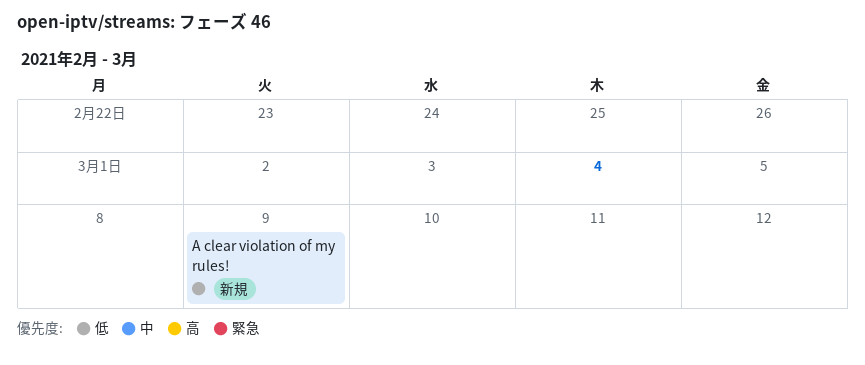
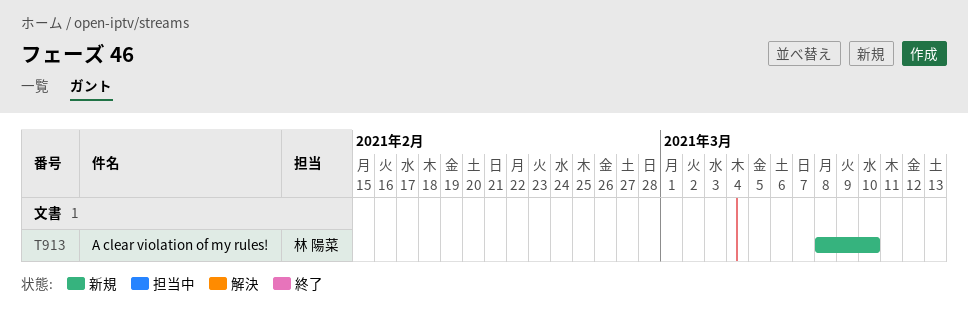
A clear violation of my rules!, due: Mar 9 -> Mar 10

